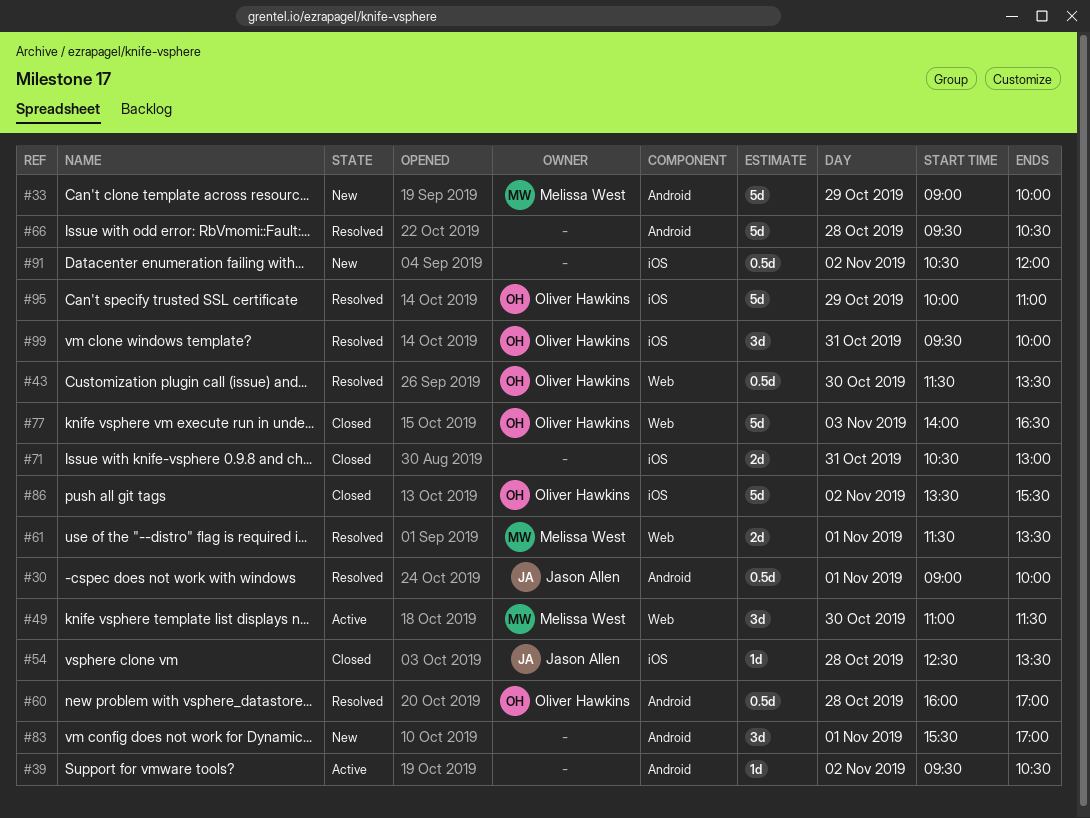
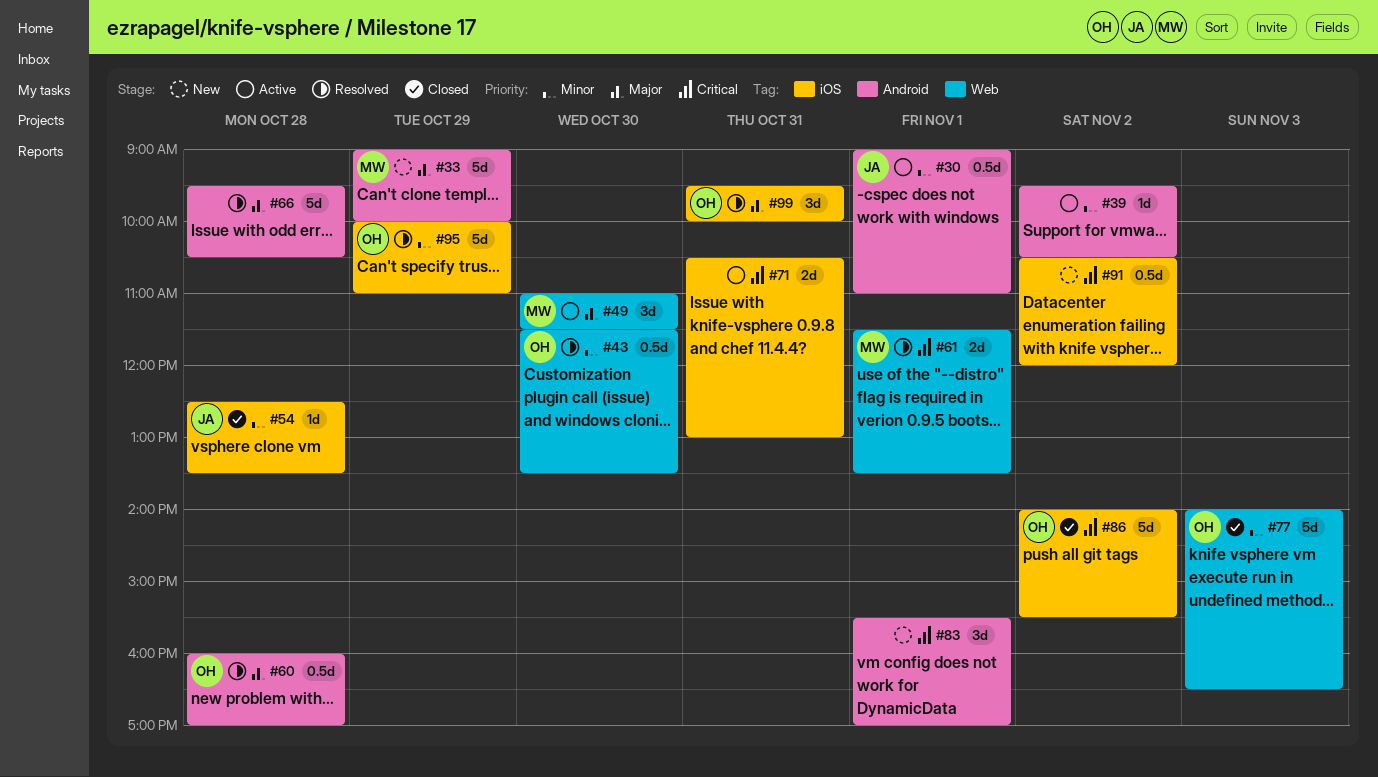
#30, status: Resolved -> Active
#30, ends: 10:00 -> 11:00
#71, status: Closed -> Active
#86, begins: 13:30 -> 14:00

